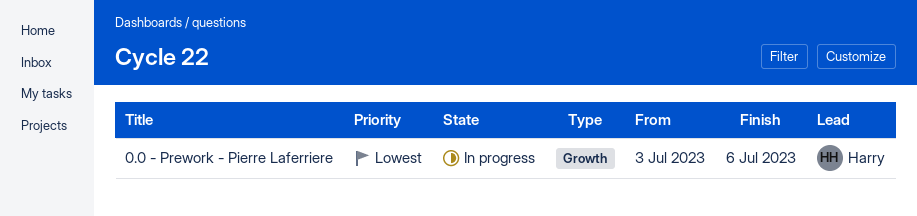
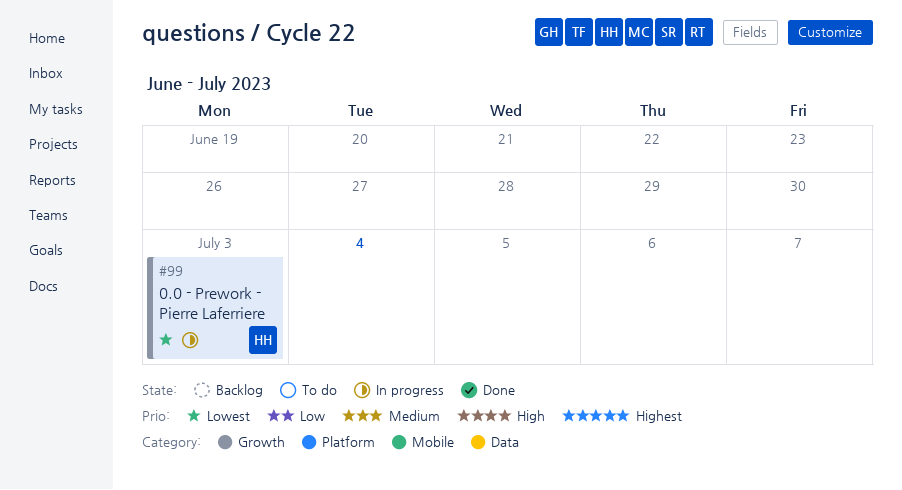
0.0 - Prework - Pierre Laferriere, due: Jul 6 -> Jul 3

